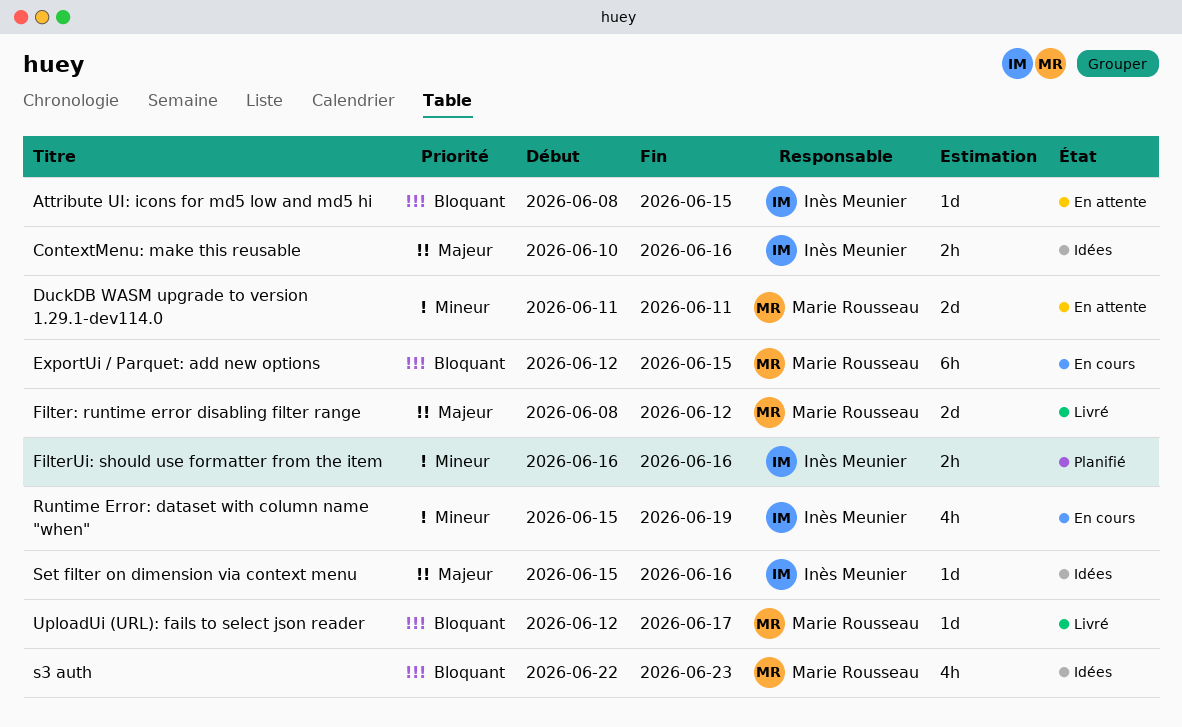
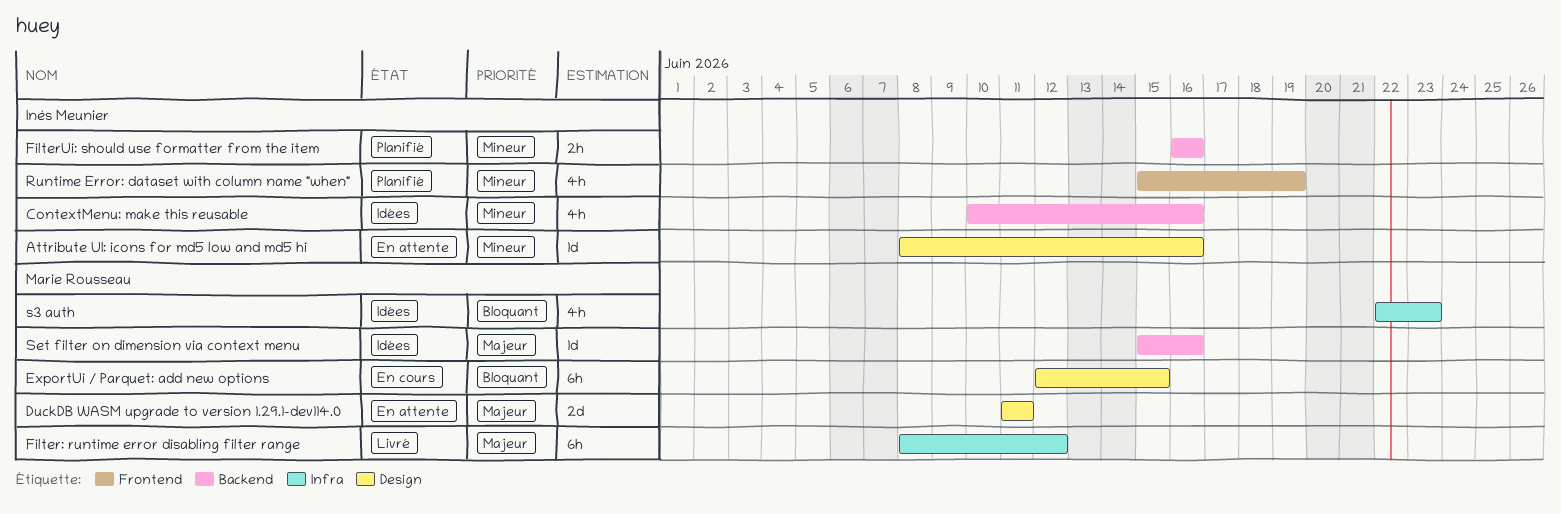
Attribute UI: icons for md5 low and md5 hi, priority: Bloquant -> Mineur
Attribute UI: icons for md5 low and md5 hi, due: Jun 15 -> Jun 16
ContextMenu: make this reusable, priority: Majeur -> Mineur
ContextMenu: make this reusable, estimate: 2h -> 4h
DuckDB WASM upgrade to version 1.29.1-dev114.0, priority: Mineur -> Majeur
Filter: runtime error disabling filter range, estimate: 2d -> 6h
Runtime Error: dataset with column name "when", status: En cours -> Planifié
Set filter on dimension via context menu, owner: Inès Meunier -> Marie Rousseau
UploadUi (URL): fails to select json reader: present -> none

